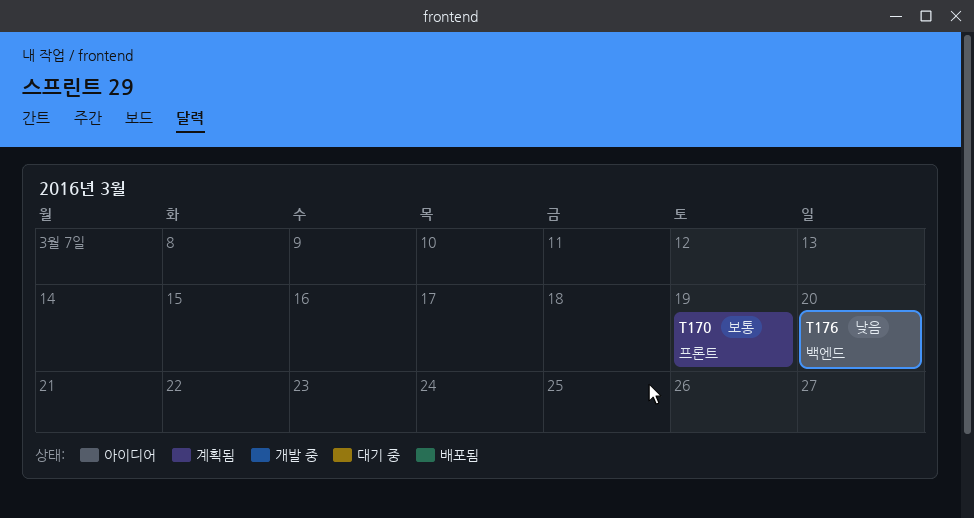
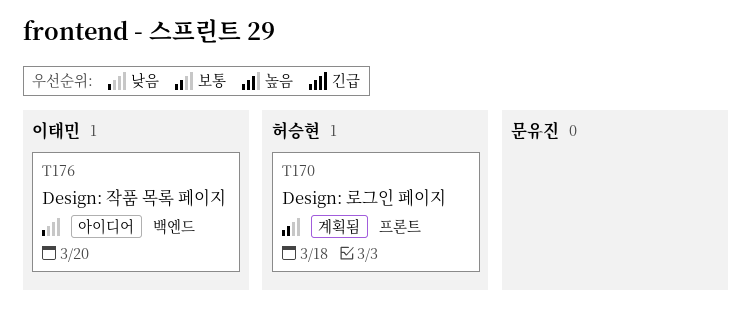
T170, due: Mar 19 -> Mar 18

